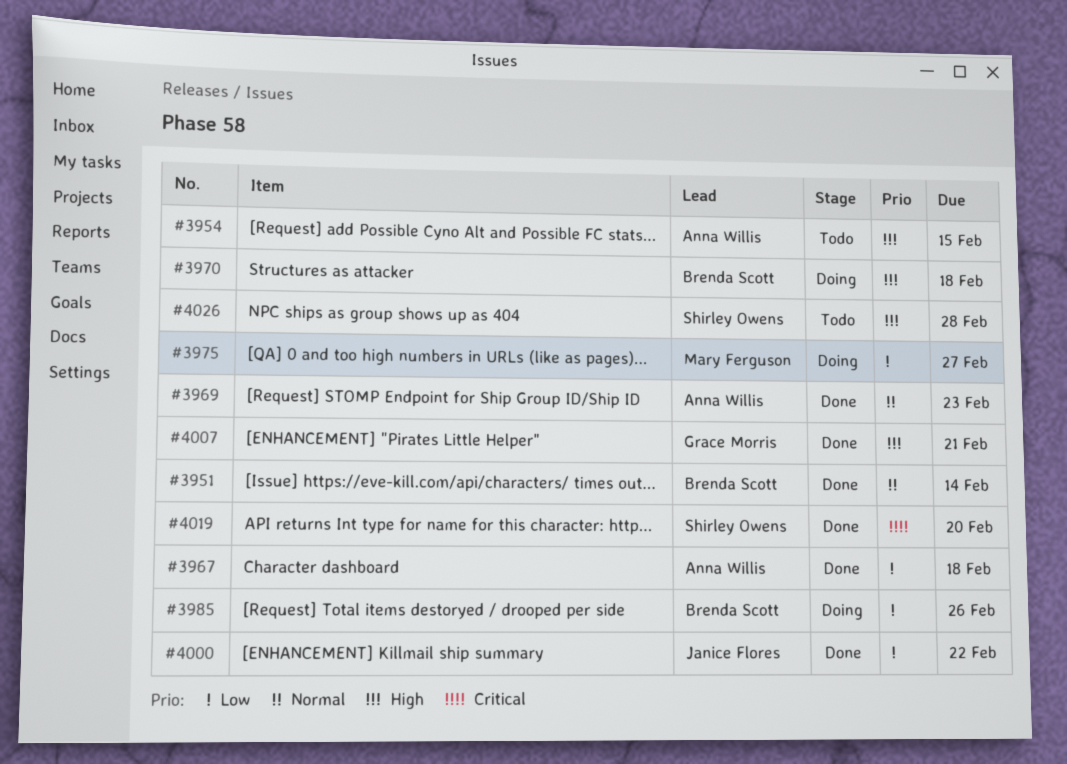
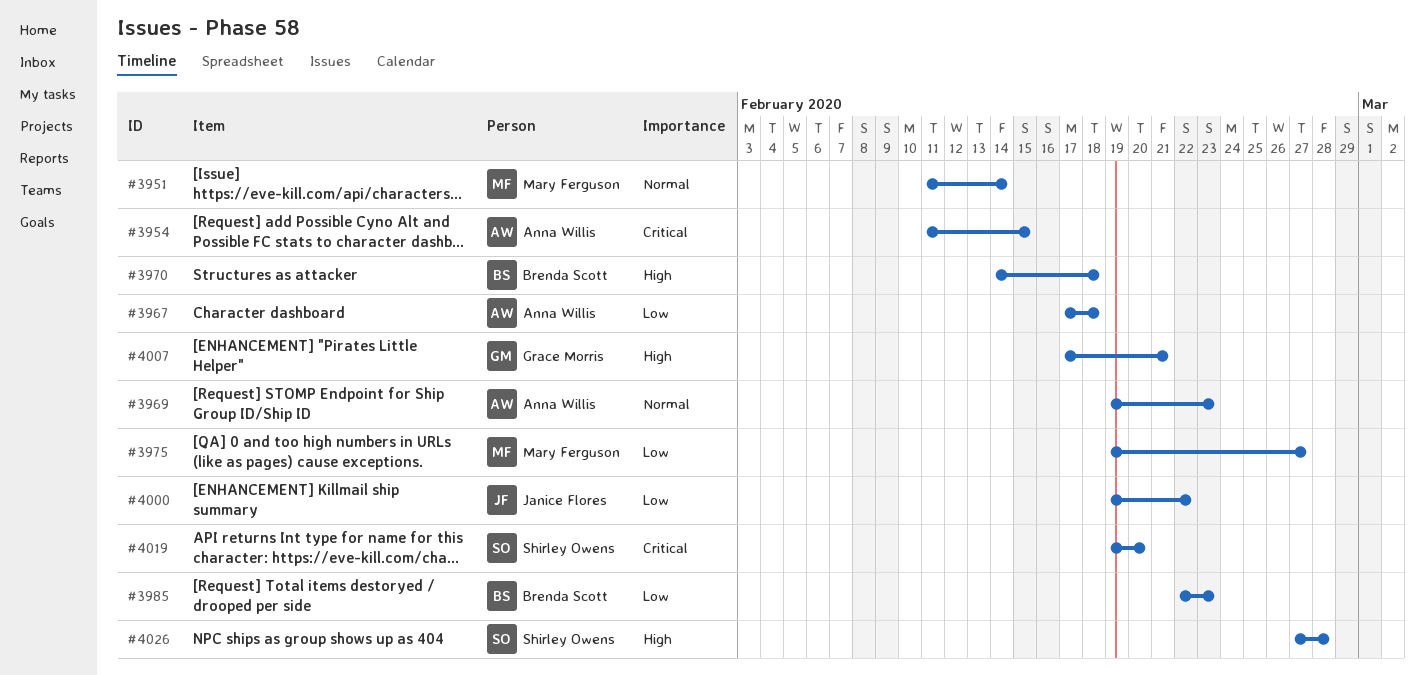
#3951, owner: Brenda Scott -> Mary Ferguson
#3954, priority: High -> Critical
#3985, due: Feb 26 -> Feb 23

